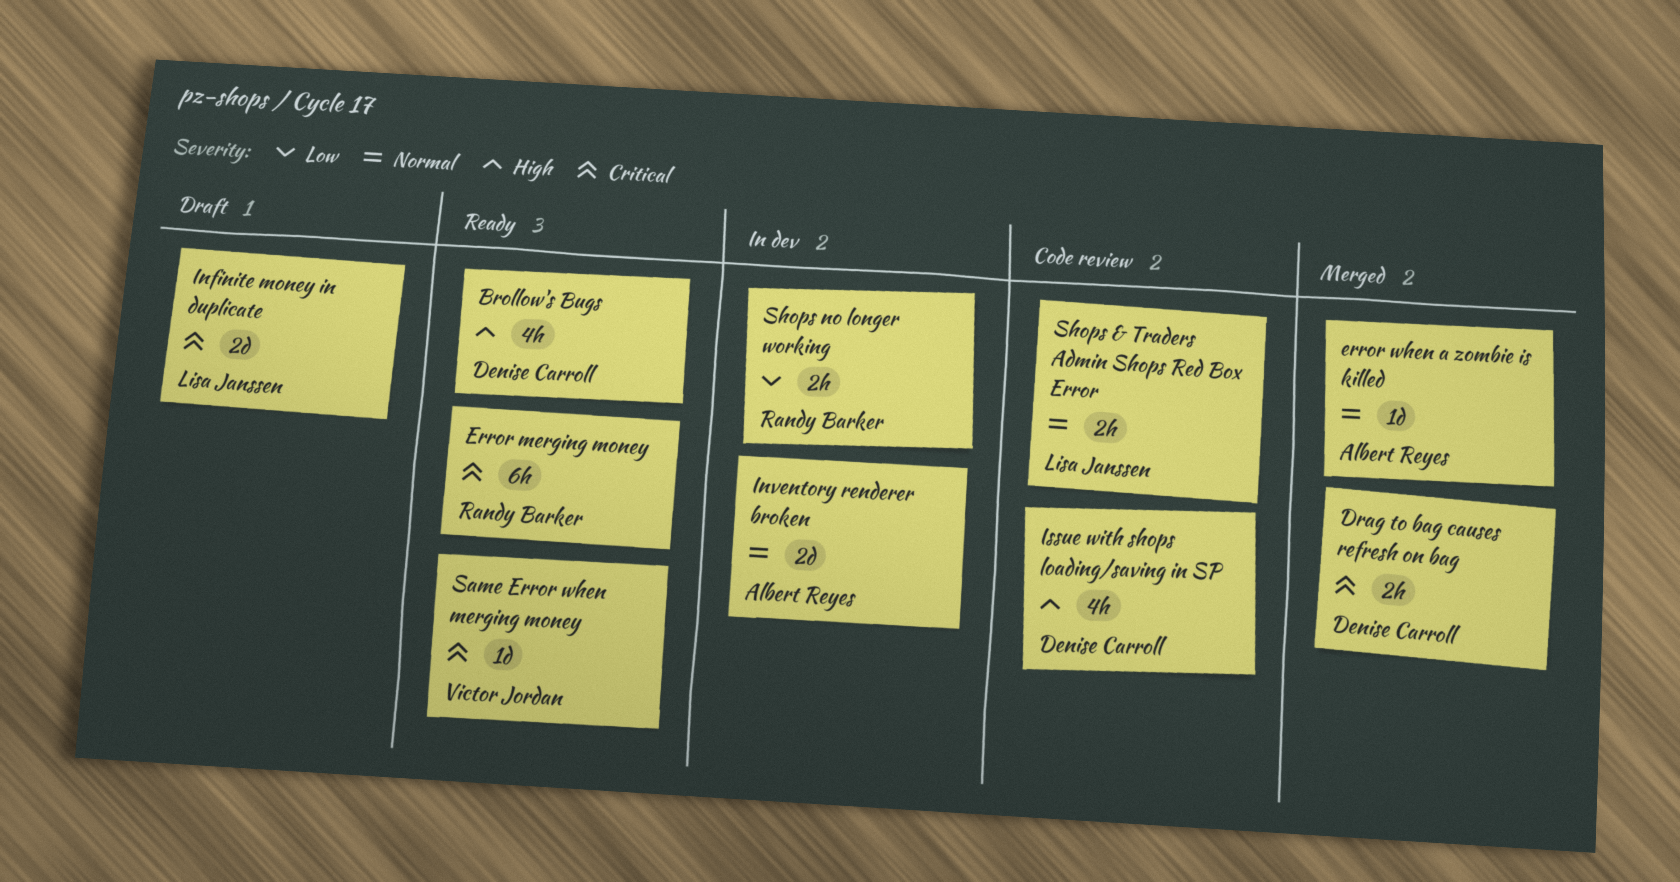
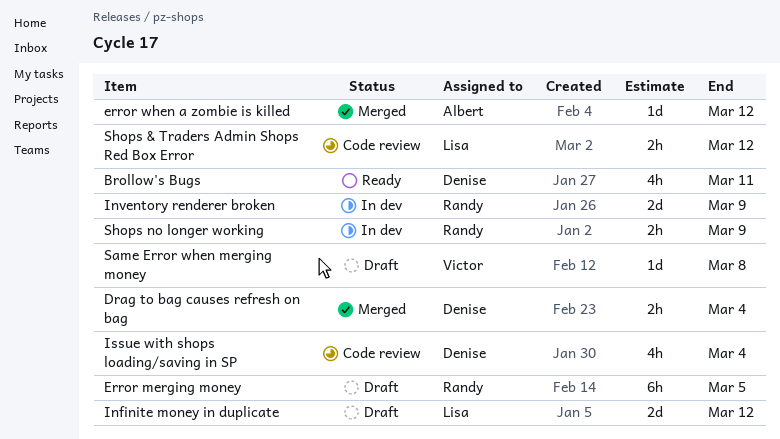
Error merging money, status: Ready -> Draft
Inventory renderer broken, owner: Albert Reyes -> Randy Barker
Same Error when merging money, status: Ready -> Draft

